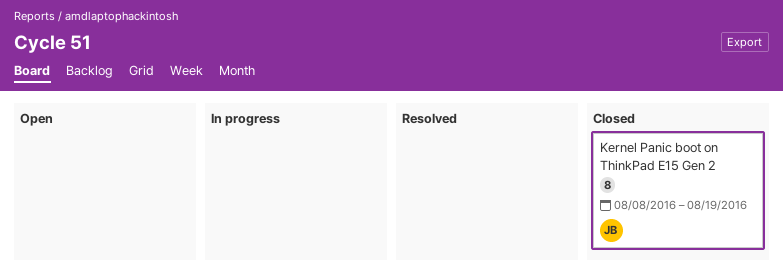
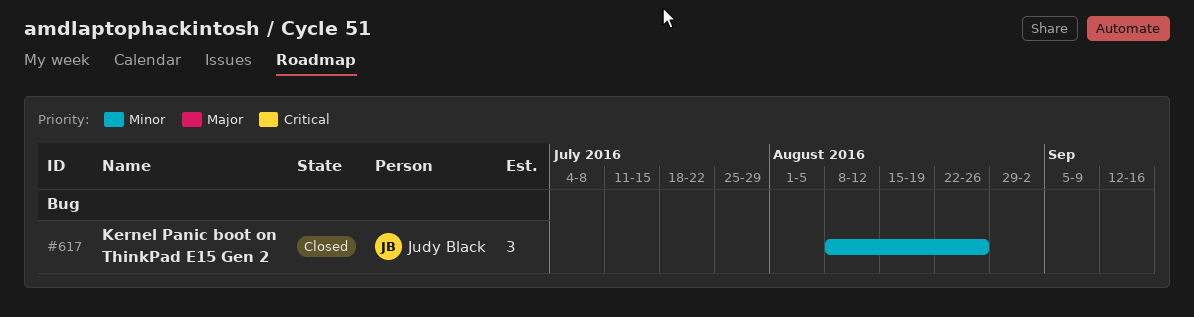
Kernel Panic boot on ThinkPad E15 Gen 2, estimate: 8 -> 3
Kernel Panic boot on ThinkPad E15 Gen 2, due: Aug 19 -> Aug 26

